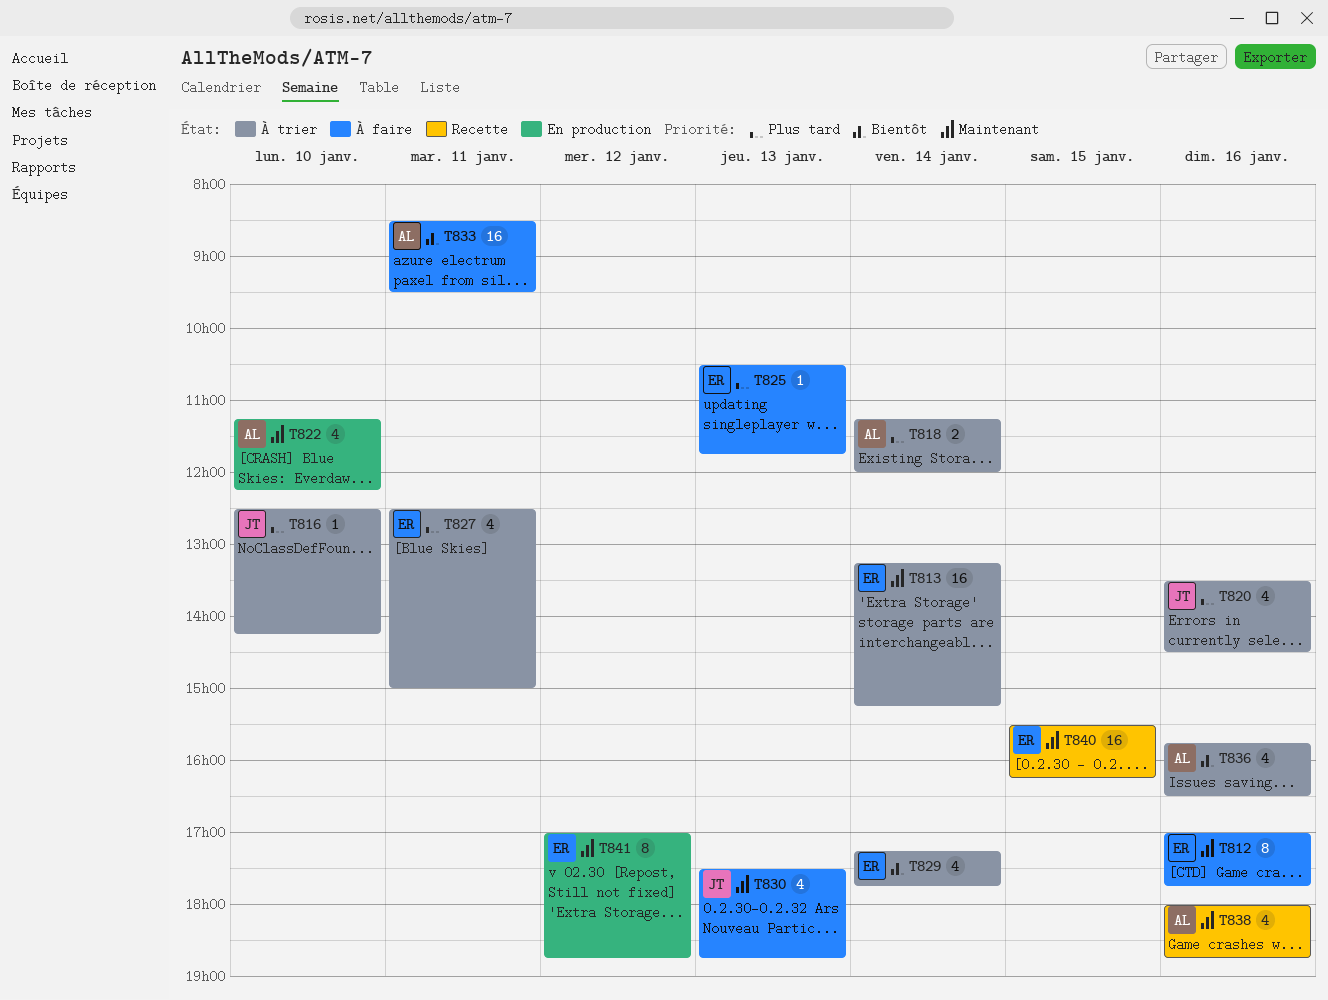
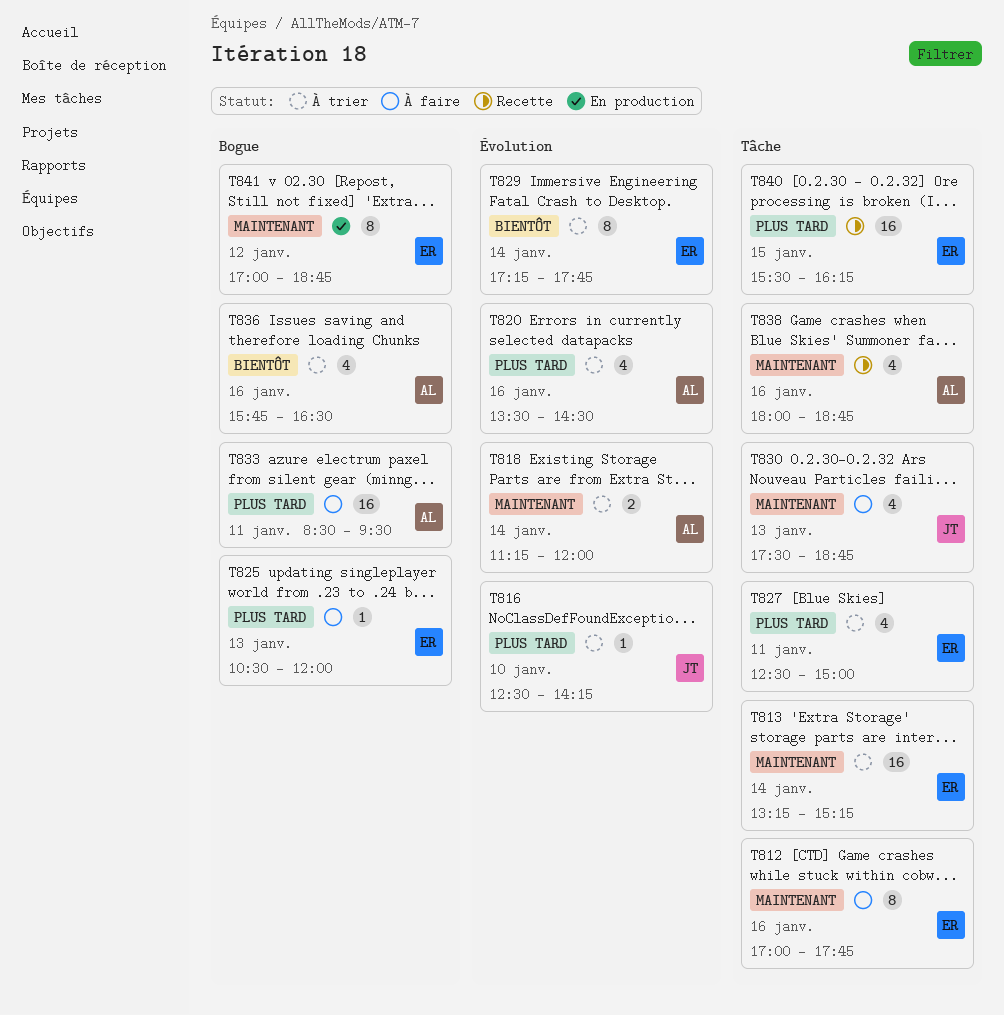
T818, priority: Plus tard -> Maintenant
T820, owner: JT -> AL
T822: present -> none
T825, ends: 11:45 -> 12:00
T829, estimate: 4 -> 8
T833, priority: Bientôt -> Plus tard
T840, priority: Maintenant -> Plus tard

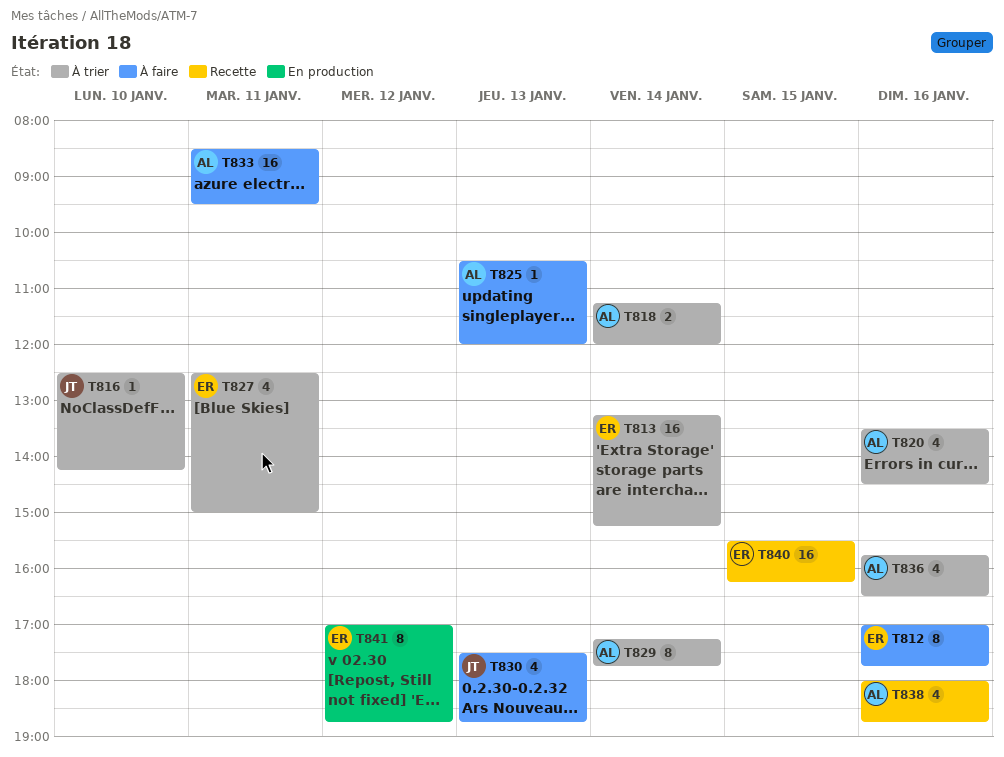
T825, owner: ER -> AL
T829, owner: ER -> AL

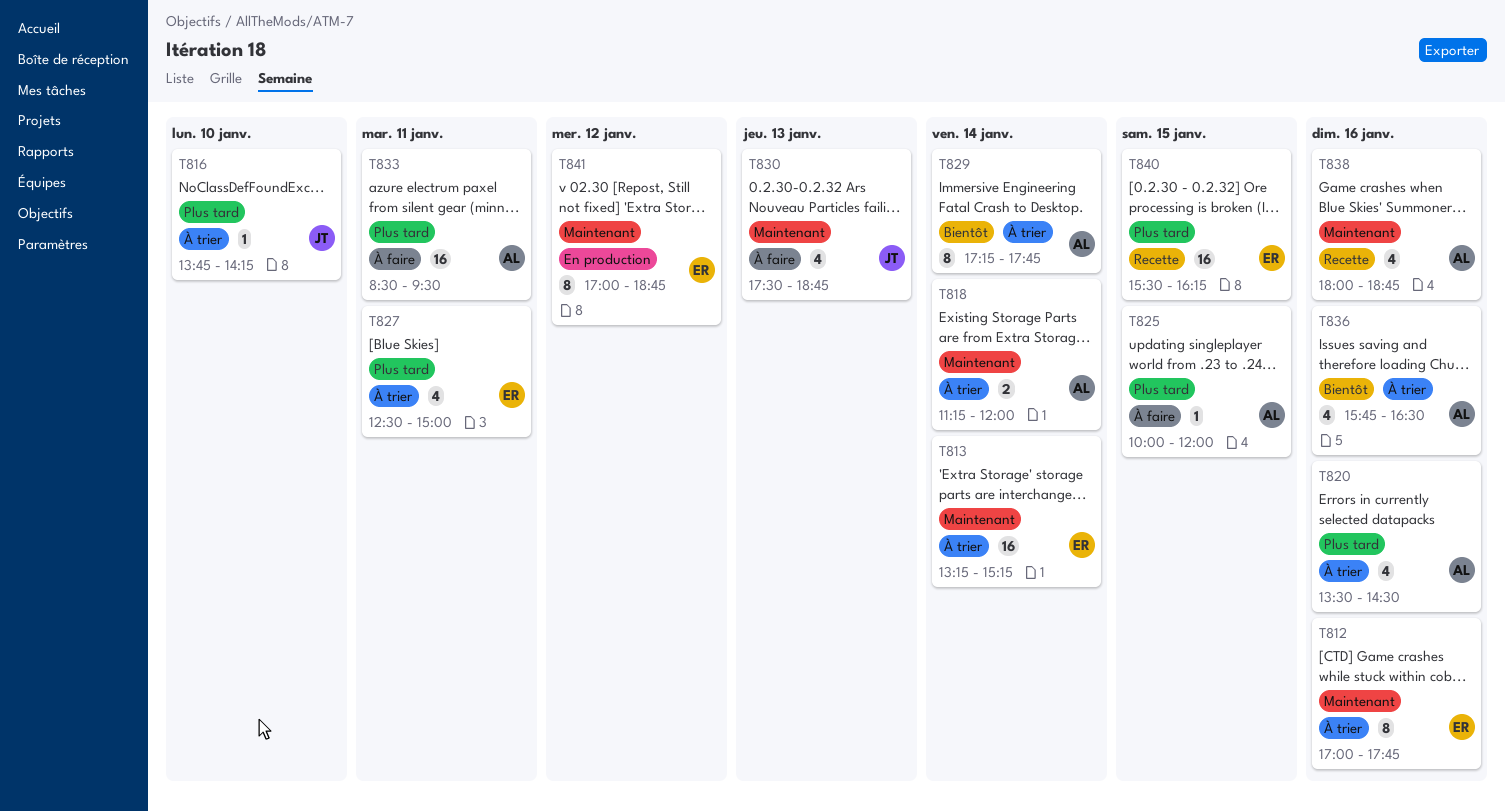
T812, status: À faire -> À trier
T816, begins: 12:30 -> 13:45
T825, day: Jan 13 -> Jan 15
T825, begins: 10:30 -> 10:00

